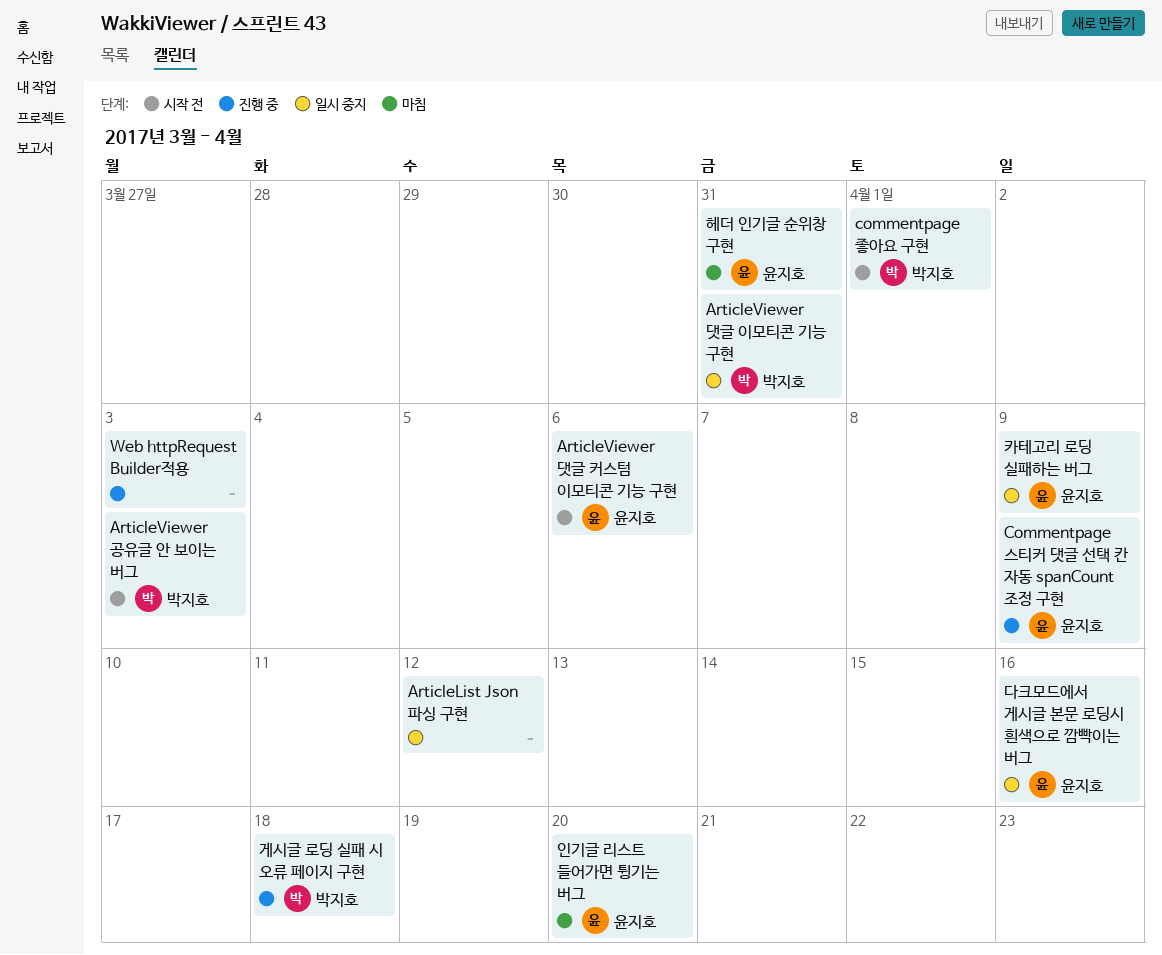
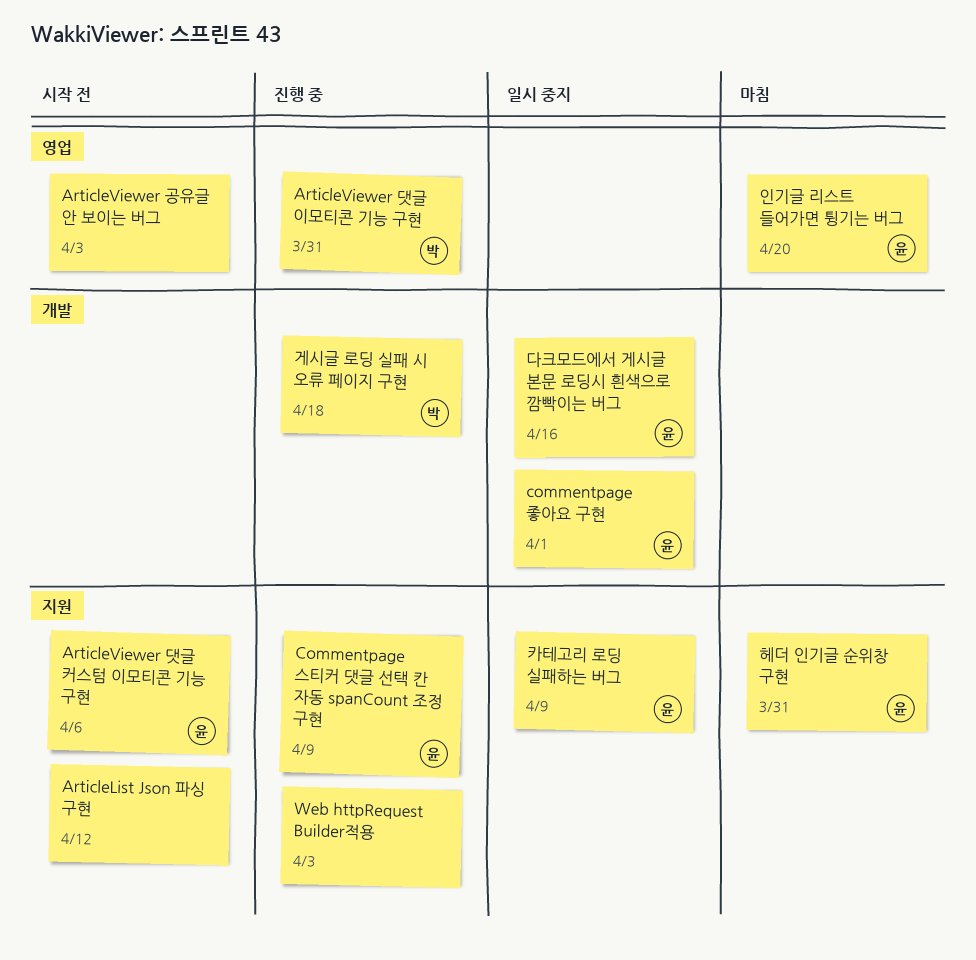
ArticleList Json 파싱 구현, status: 일시 중지 -> 시작 전
ArticleViewer 공유글 안 보이는 버그, owner: 박지호 -> none
ArticleViewer 댓글 이모티콘 기능 구현, status: 일시 중지 -> 진행 중
commentpage 좋아요 구현, status: 시작 전 -> 일시 중지
commentpage 좋아요 구현, owner: 박지호 -> 윤지호

